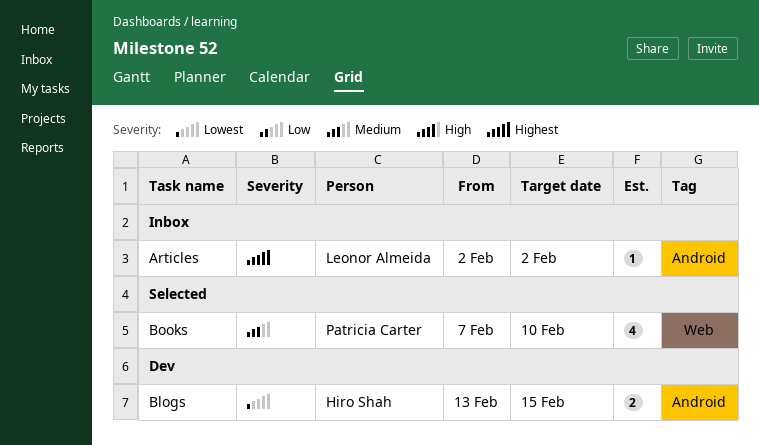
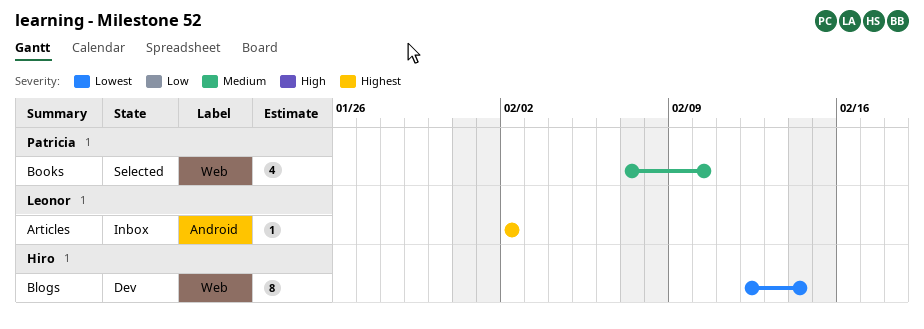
Blogs, label: Android -> Web
Blogs, estimate: 2 -> 8
Blogs, start: Feb 13 -> Feb 12
Blogs, due: Feb 15 -> Feb 14

